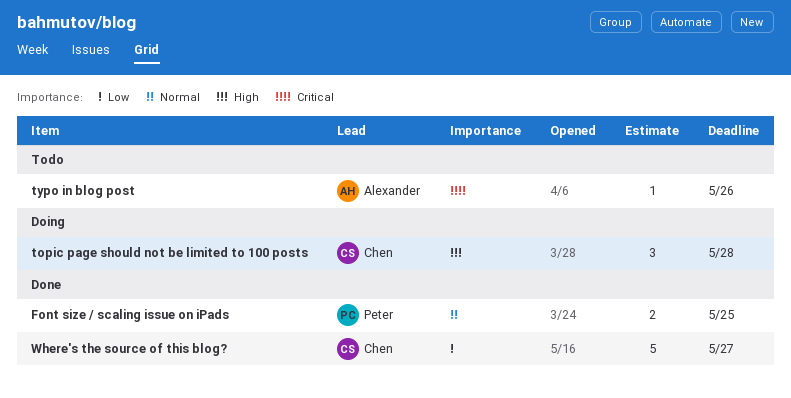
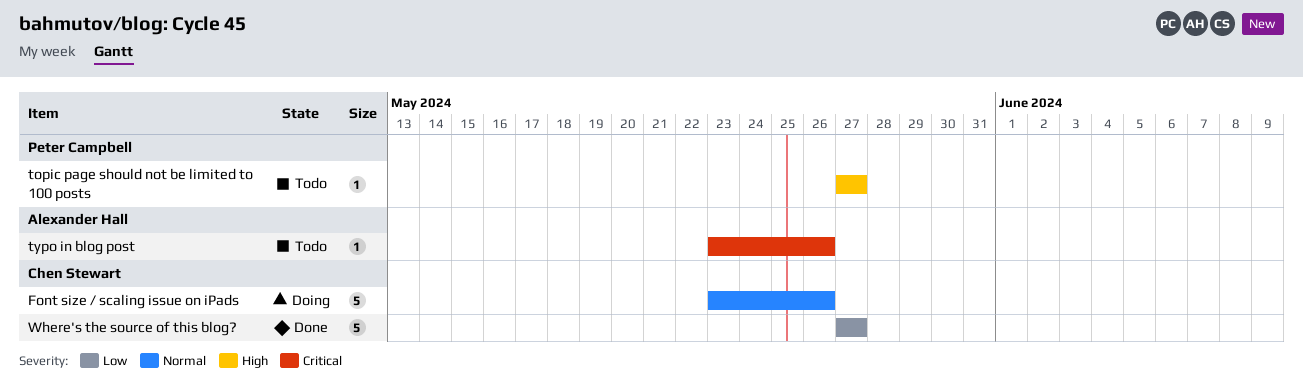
Font size / scaling issue on iPads, status: Done -> Doing
Font size / scaling issue on iPads, owner: Peter Campbell -> Chen Stewart
Font size / scaling issue on iPads, estimate: 2 -> 5
Font size / scaling issue on iPads, due: May 25 -> May 26
topic page should not be limited to 100 posts, status: Doing -> Todo
topic page should not be limited to 100 posts, owner: Chen Stewart -> Peter Campbell
topic page should not be limited to 100 posts, estimate: 3 -> 1
topic page should not be limited to 100 posts, due: May 28 -> May 27

